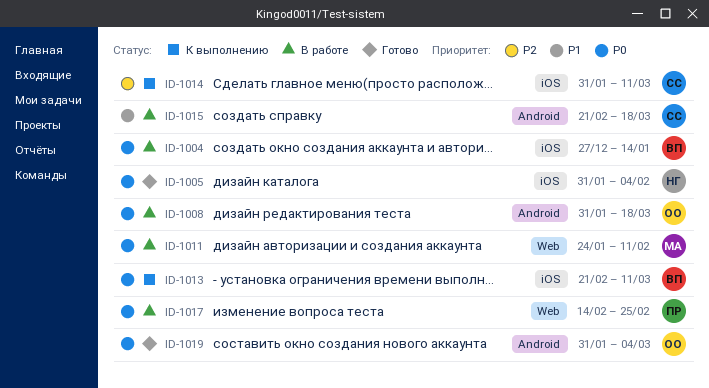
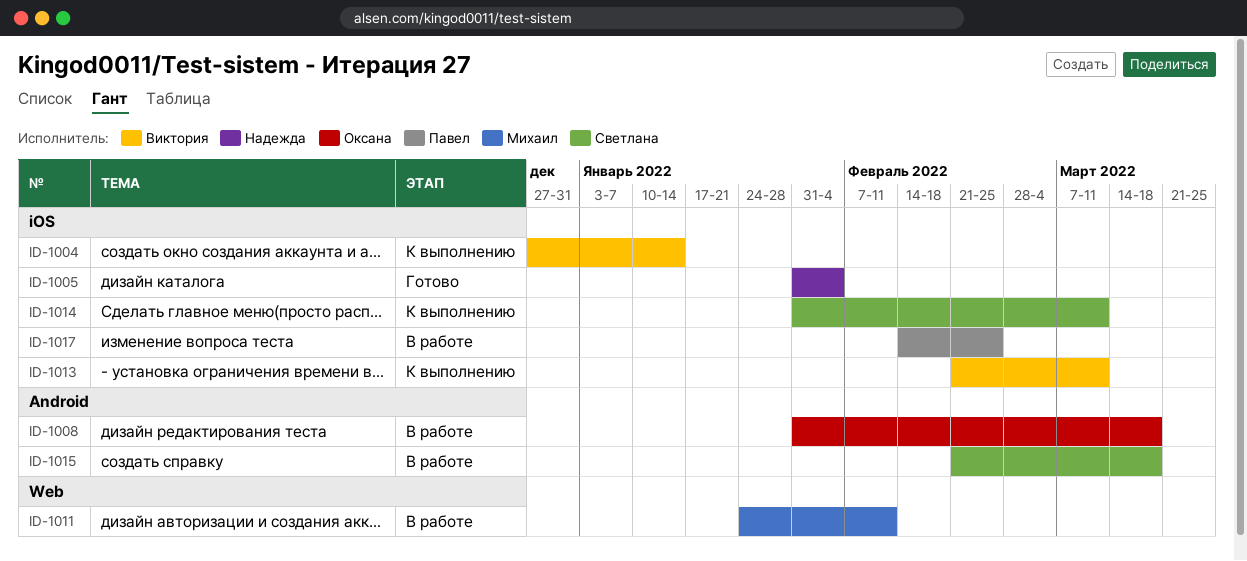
ID-1004, status: В работе -> К выполнению
ID-1017, label: Web -> iOS
ID-1019: present -> none

